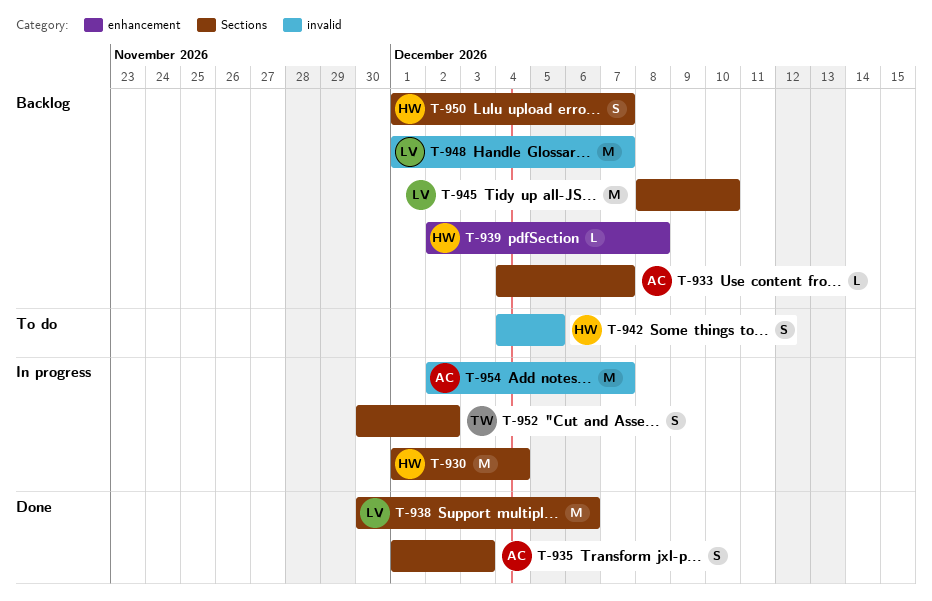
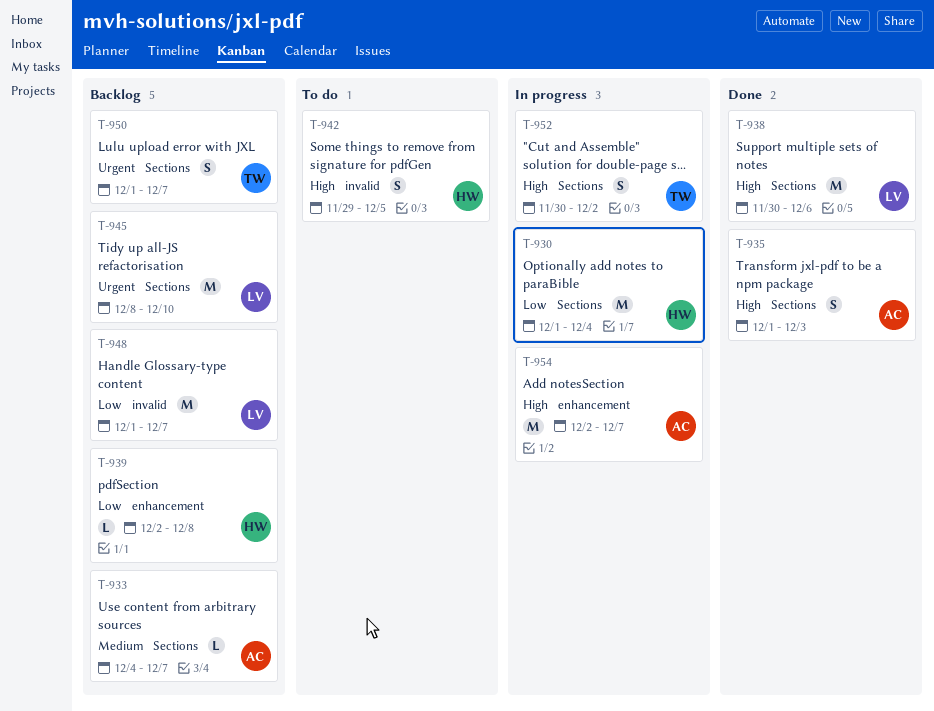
T-942, start: Dec 4 -> Nov 29
T-950, owner: HW -> TW
T-954, label: invalid -> enhancement

